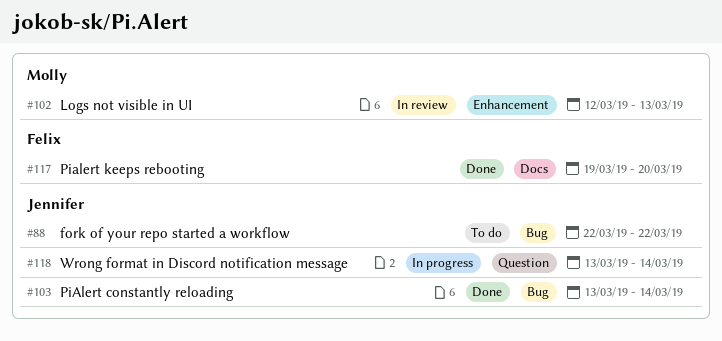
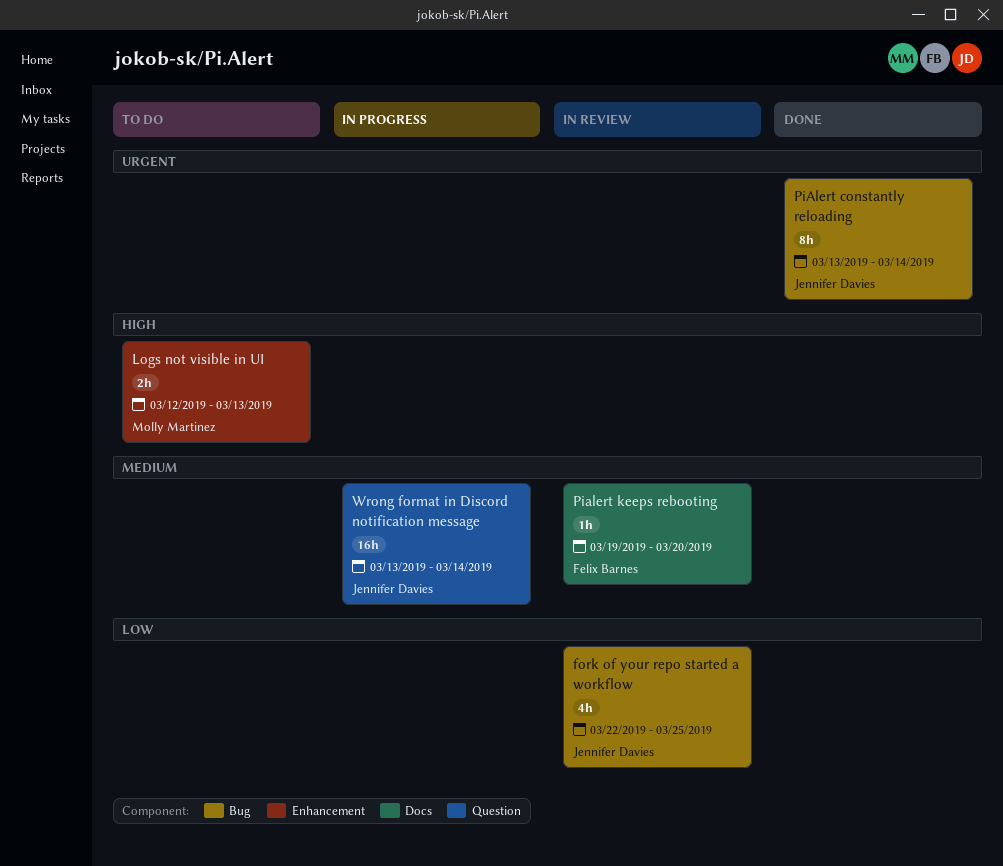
fork of your repo started a workflow, status: To do -> In review
fork of your repo started a workflow, due: Mar 22 -> Mar 25
Logs not visible in UI, status: In review -> To do
Pialert keeps rebooting, status: Done -> In review

